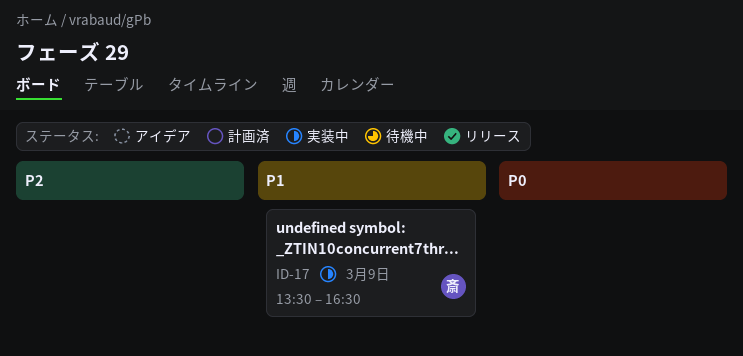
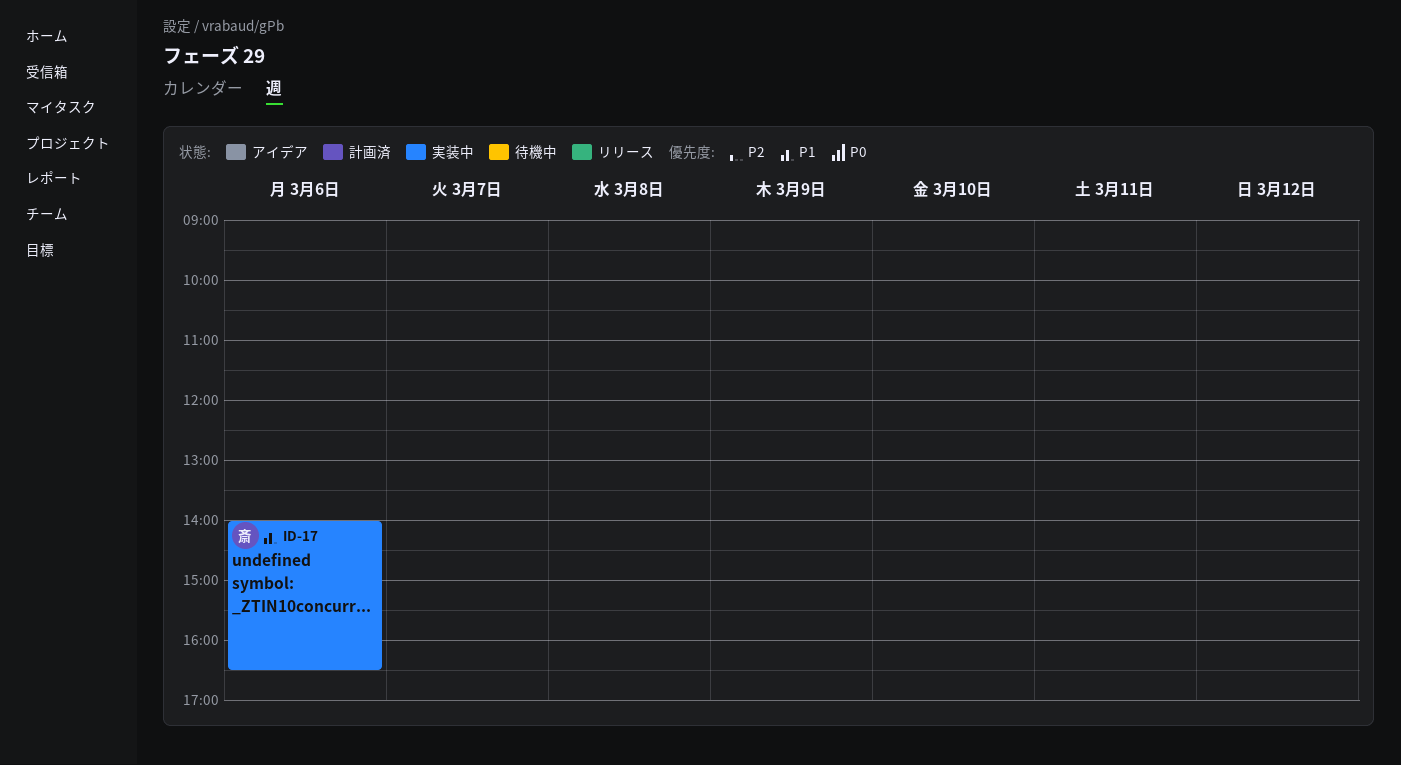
ID-17, day: Mar 9 -> Mar 6
ID-17, begins: 13:30 -> 14:00

